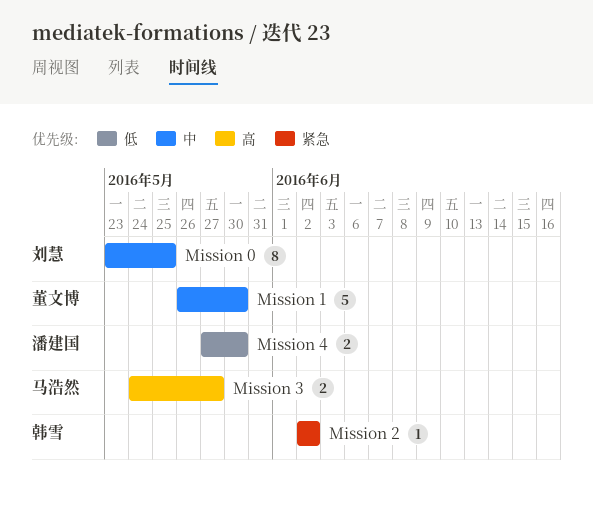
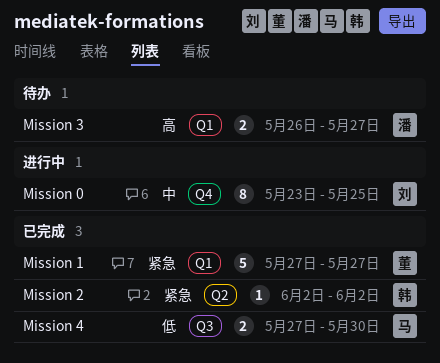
Mission 1, priority: 中 -> 紧急
Mission 1, start: May 26 -> May 27
Mission 1, due: May 30 -> May 27
Mission 3, owner: 马浩然 -> 潘建国
Mission 3, start: May 24 -> May 26
Mission 4, owner: 潘建国 -> 马浩然

